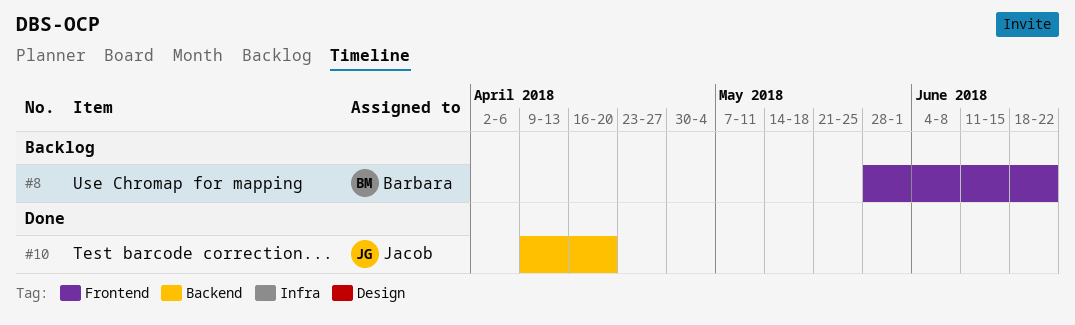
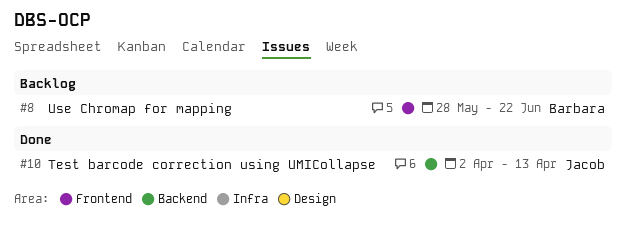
#10, start: Apr 9 -> Apr 2
#10, due: Apr 20 -> Apr 13

